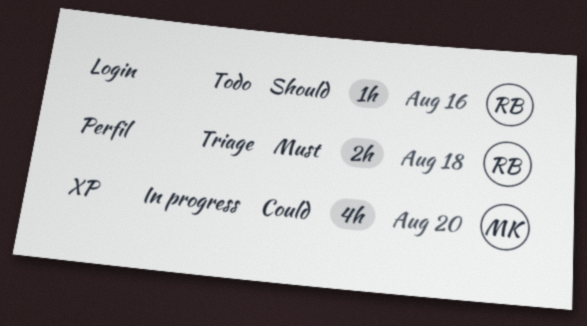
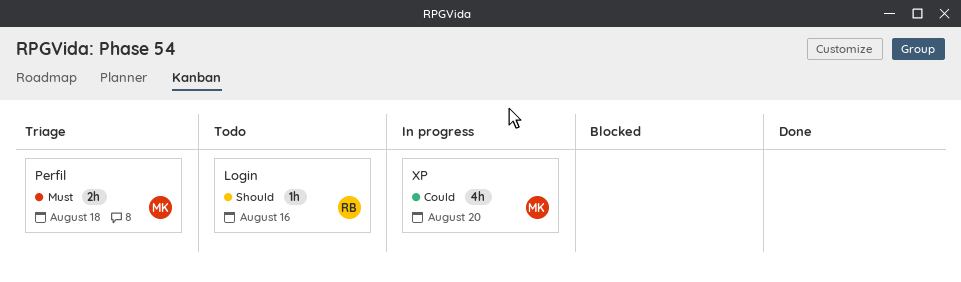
Perfil, owner: RB -> MK

